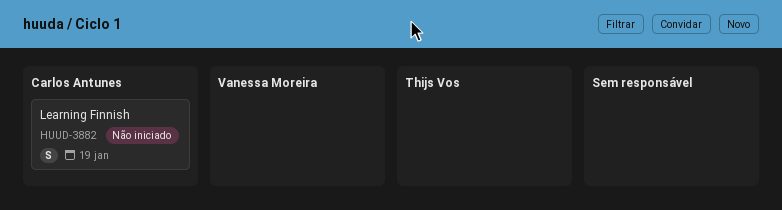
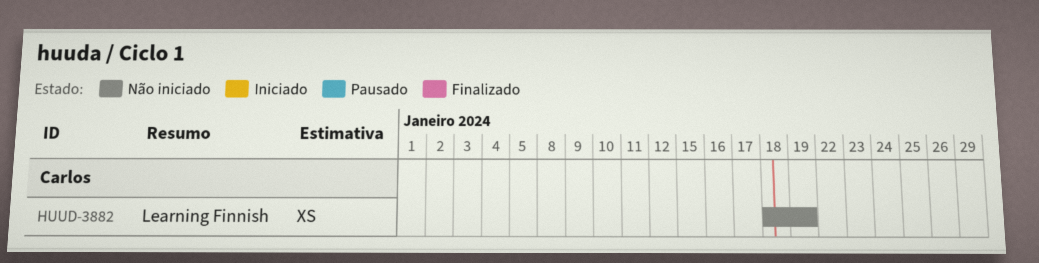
HUUD-3882, estimate: S -> XS

